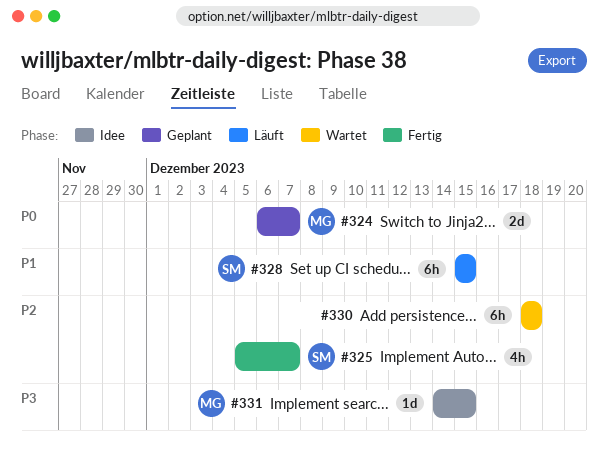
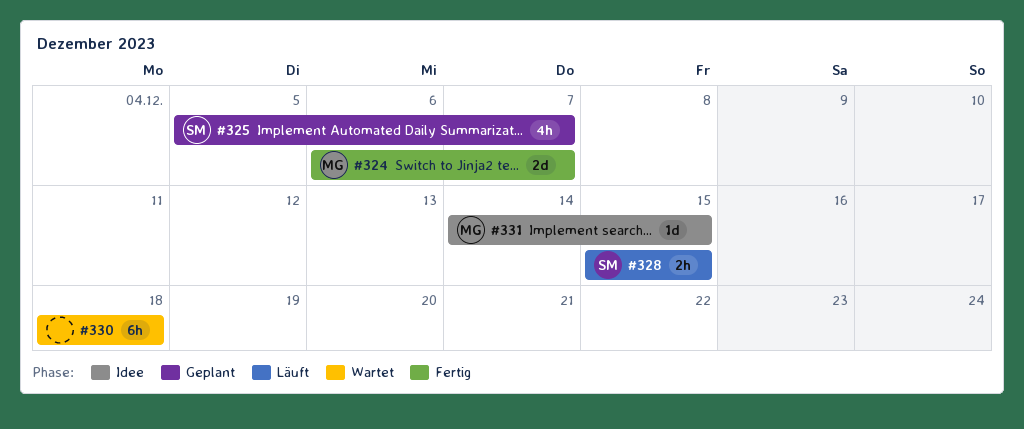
#324, status: Geplant -> Fertig
#325, status: Fertig -> Geplant
#328, estimate: 6h -> 2h

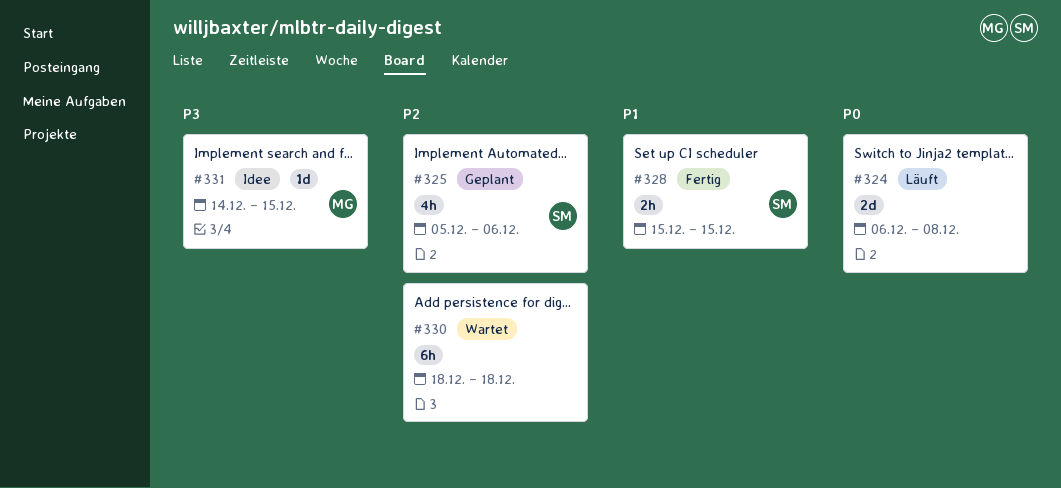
#324, status: Fertig -> Läuft
#324, owner: MG -> none
#324, due: Dec 7 -> Dec 8
#325, due: Dec 7 -> Dec 6
#328, status: Läuft -> Fertig

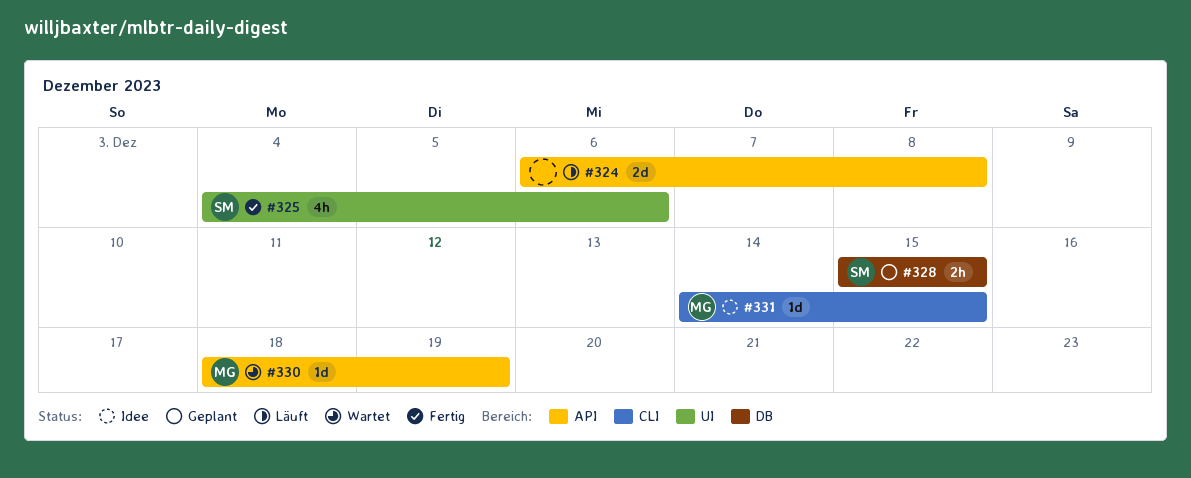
#325, status: Geplant -> Fertig
#325, start: Dec 5 -> Dec 4
#328, status: Fertig -> Geplant
#330, owner: none -> MG
#330, estimate: 6h -> 1d
#330, due: Dec 18 -> Dec 19

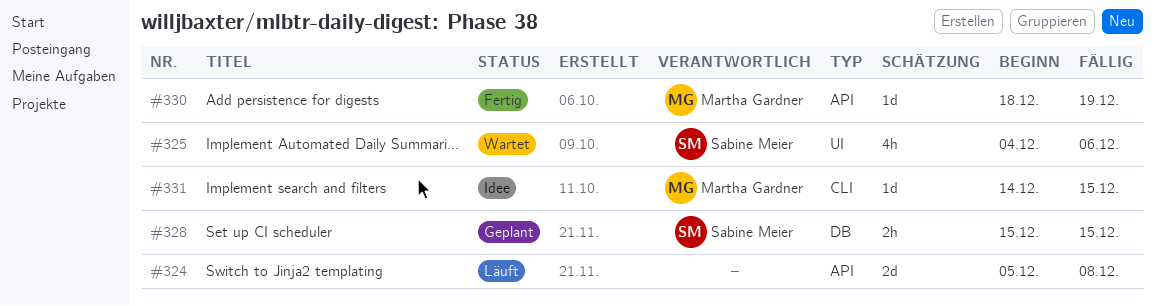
#324, start: Dec 6 -> Dec 5
#325, status: Fertig -> Wartet
#330, status: Wartet -> Fertig

